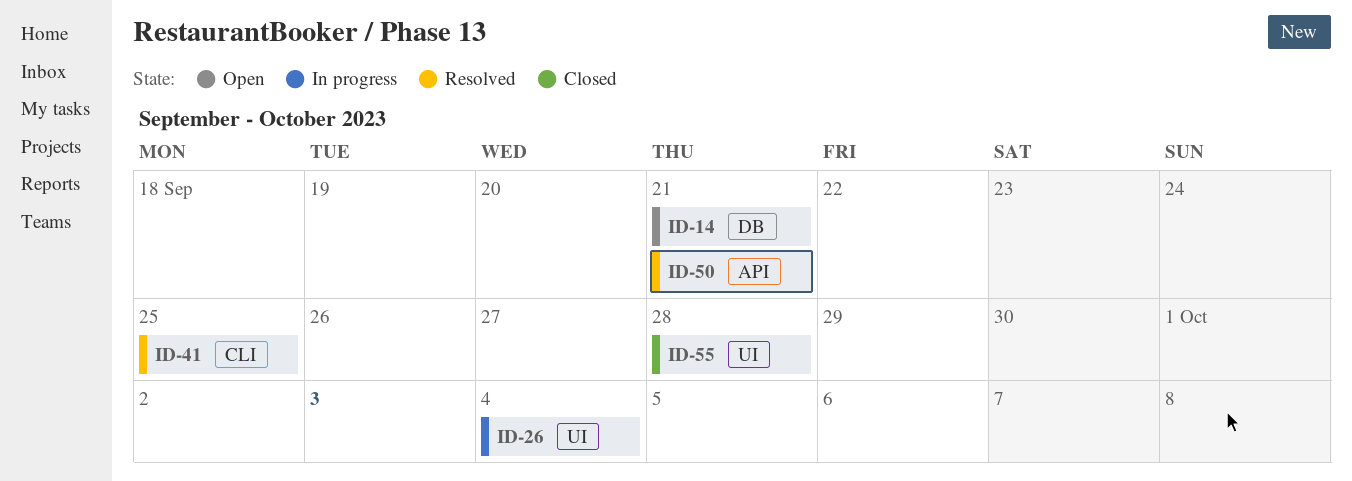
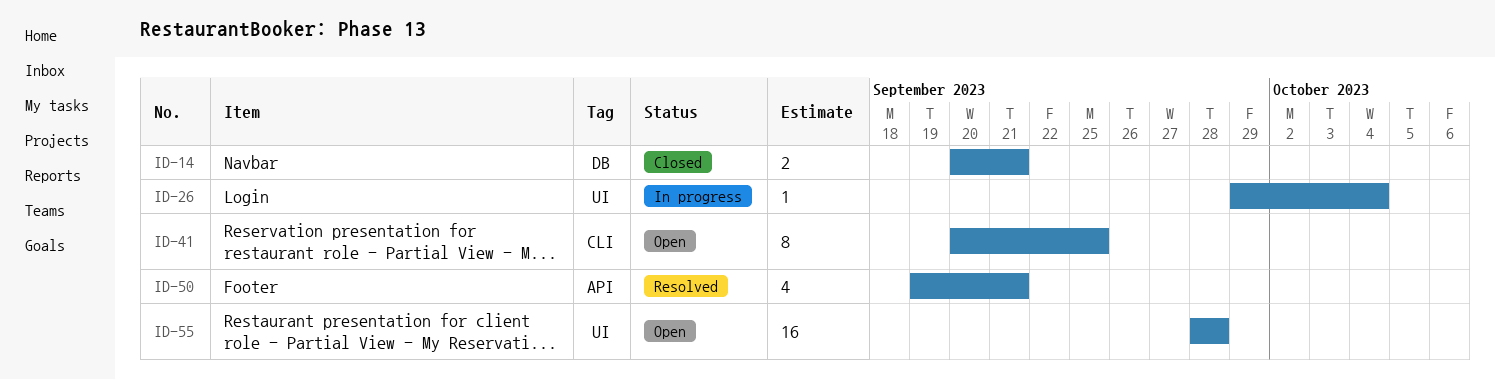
ID-14, status: Open -> Closed
ID-41, status: Resolved -> Open
ID-55, status: Closed -> Open

